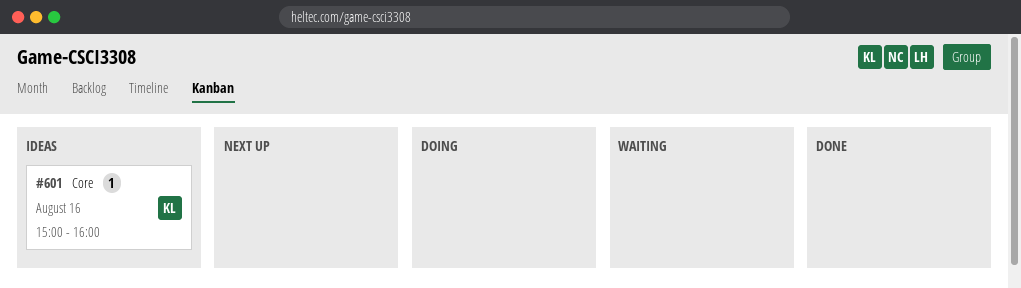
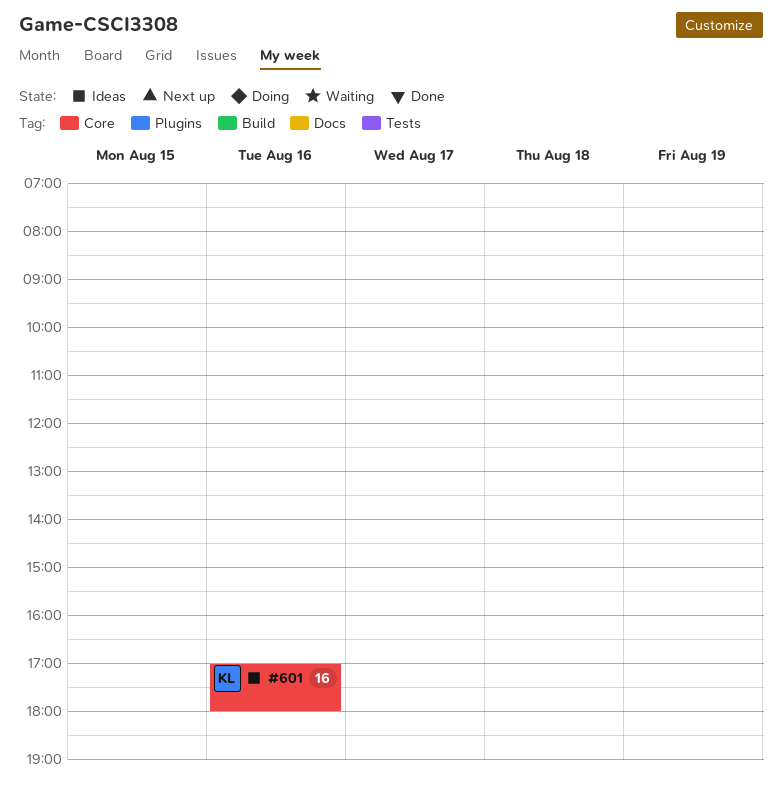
#601, estimate: 1 -> 16
#601, begins: 15:00 -> 17:00
#601, ends: 16:00 -> 18:00

